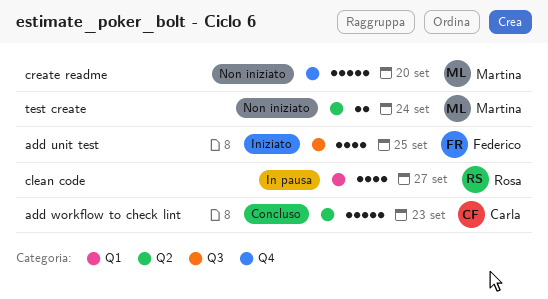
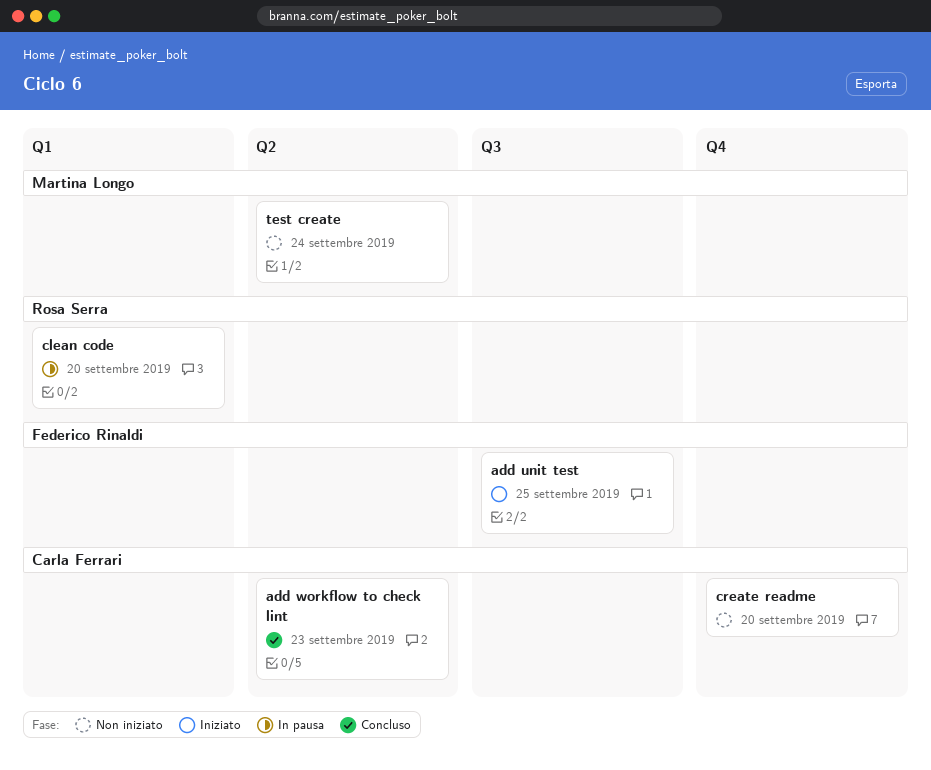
clean code, due: Sep 27 -> Sep 20
create readme, owner: Martina Longo -> Carla Ferrari

